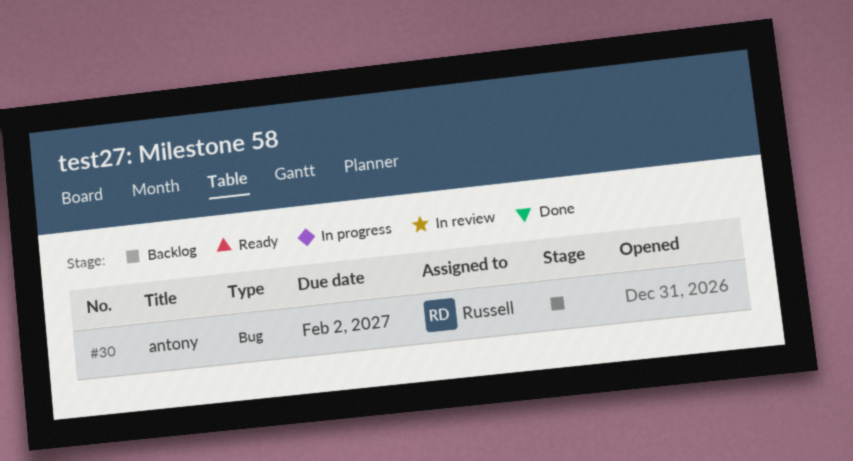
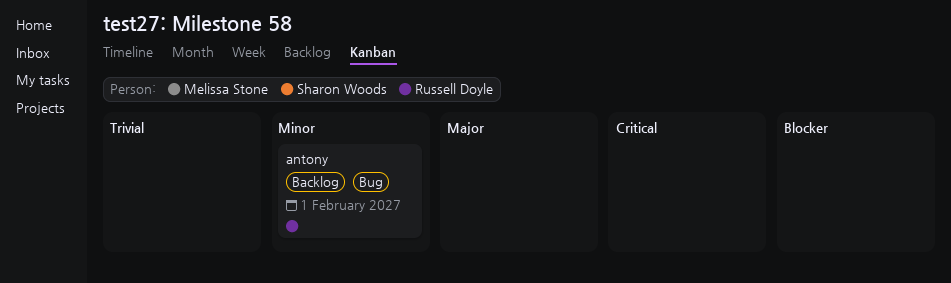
antony, due: Feb 2 -> Feb 1

